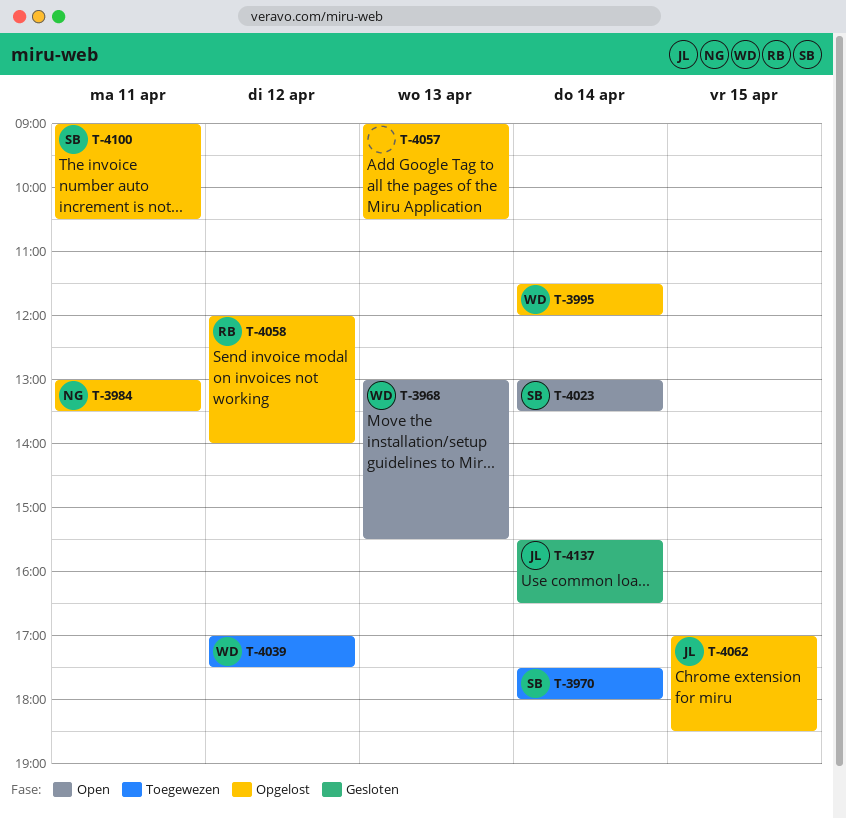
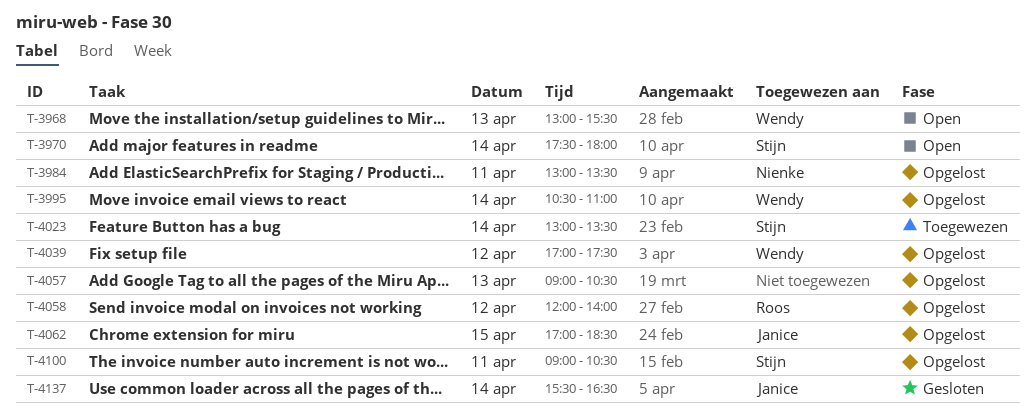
T-3970, status: Toegewezen -> Open
T-3995, begins: 11:30 -> 10:30
T-3995, ends: 12:00 -> 11:00
T-4023, status: Open -> Toegewezen
T-4039, status: Toegewezen -> Opgelost

